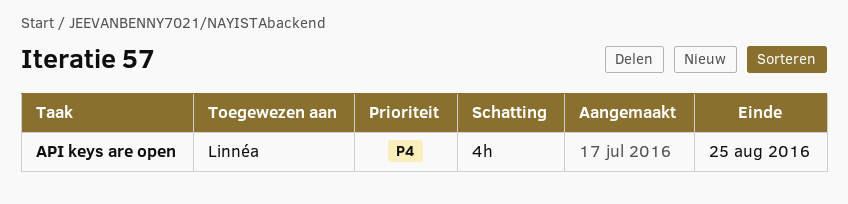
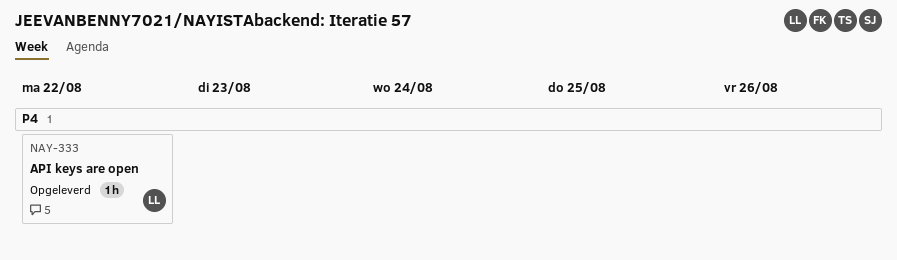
API keys are open, estimate: 4h -> 1h
API keys are open, due: Aug 25 -> Aug 22

